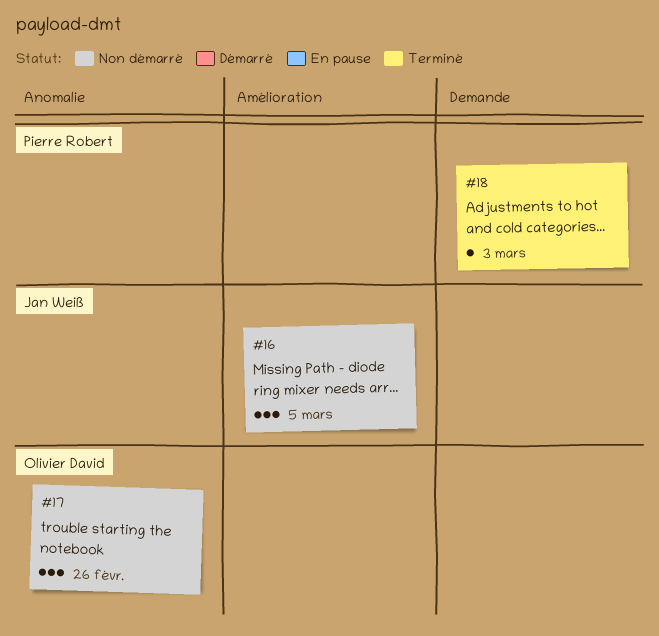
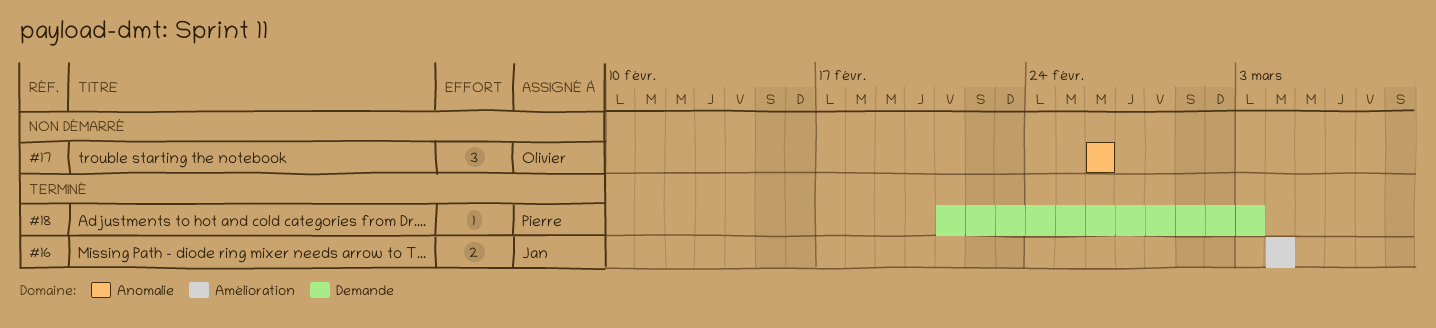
#16, status: Non démarré -> Terminé
#16, estimate: 3 -> 2
#16, due: Mar 5 -> Mar 4

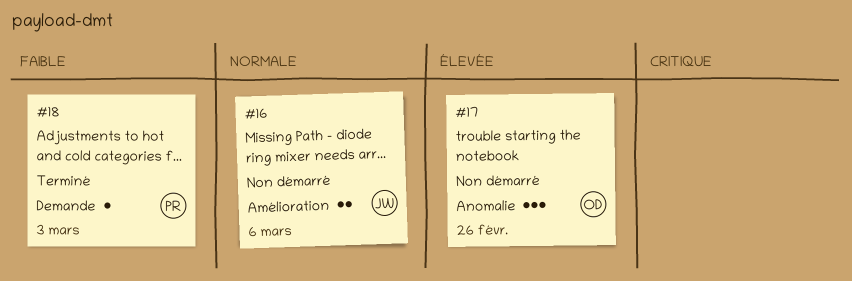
#16, status: Terminé -> Non démarré
#16, due: Mar 4 -> Mar 6

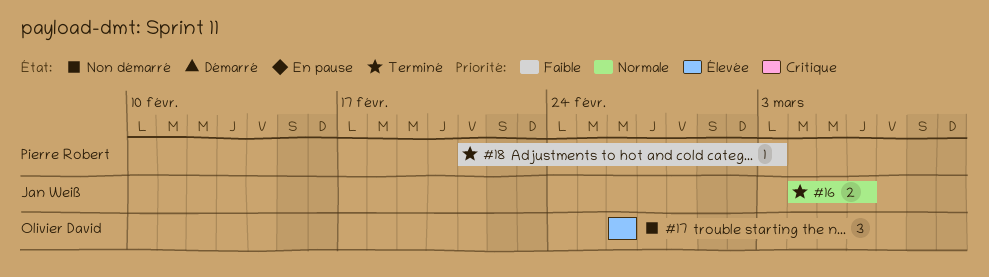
#16, status: Non démarré -> Terminé

